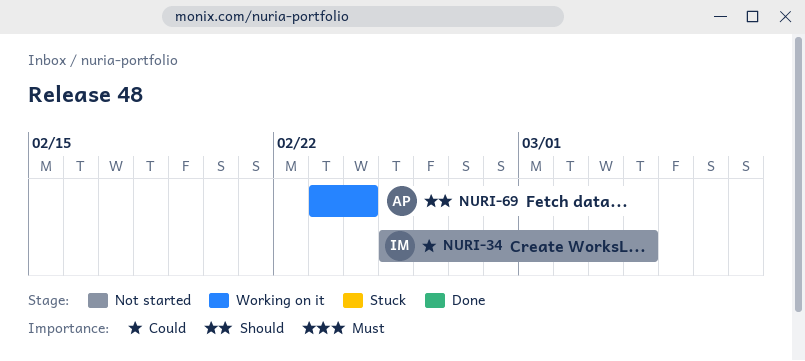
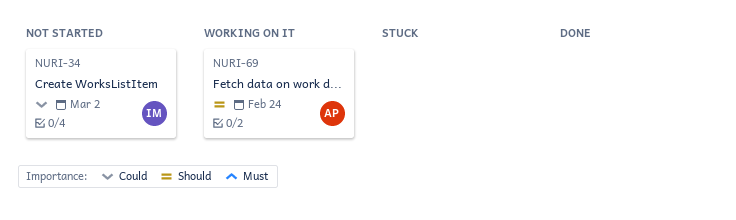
NURI-34, due: Mar 4 -> Mar 2

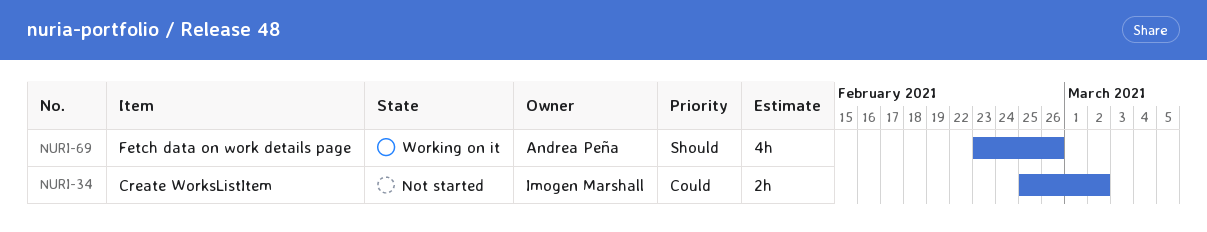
NURI-69, due: Feb 24 -> Feb 26

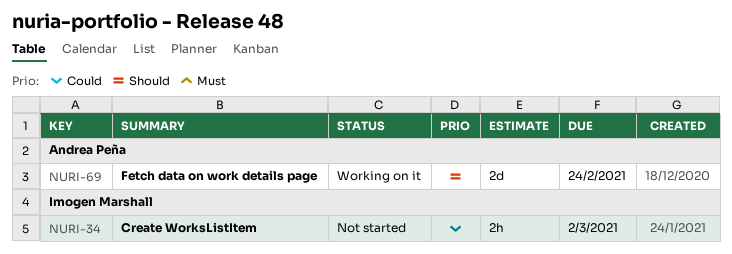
NURI-69, estimate: 4h -> 2d
NURI-69, due: Feb 26 -> Feb 24

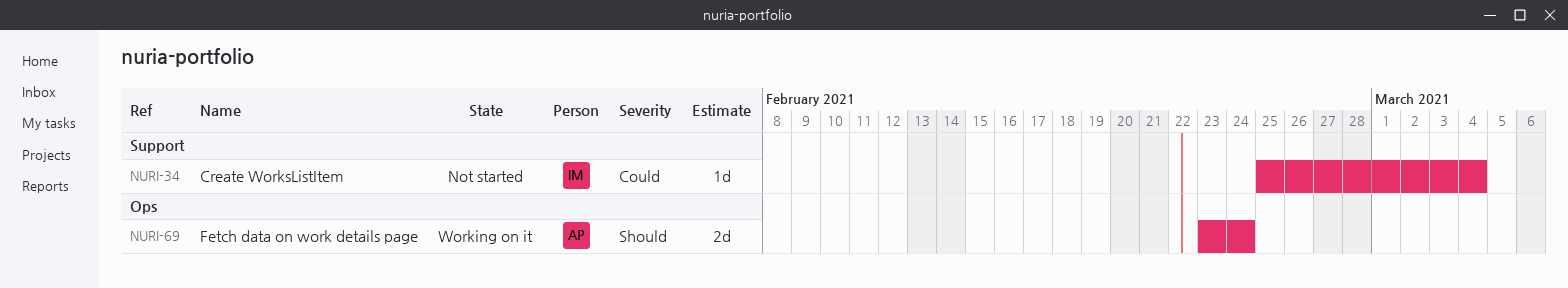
NURI-34, estimate: 2h -> 1d
NURI-34, due: Mar 2 -> Mar 4

